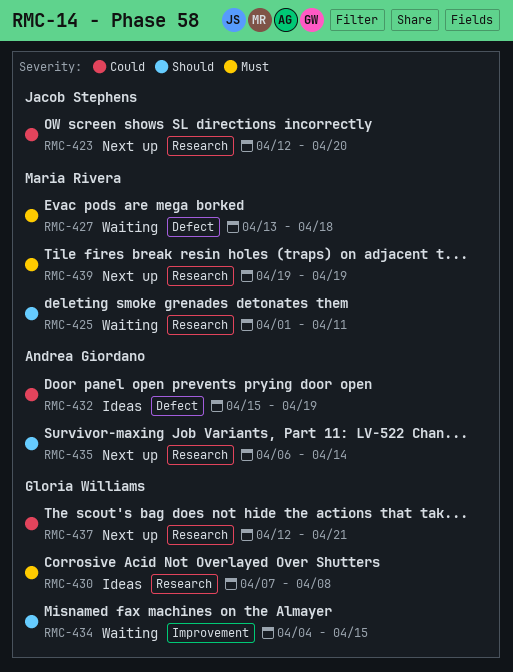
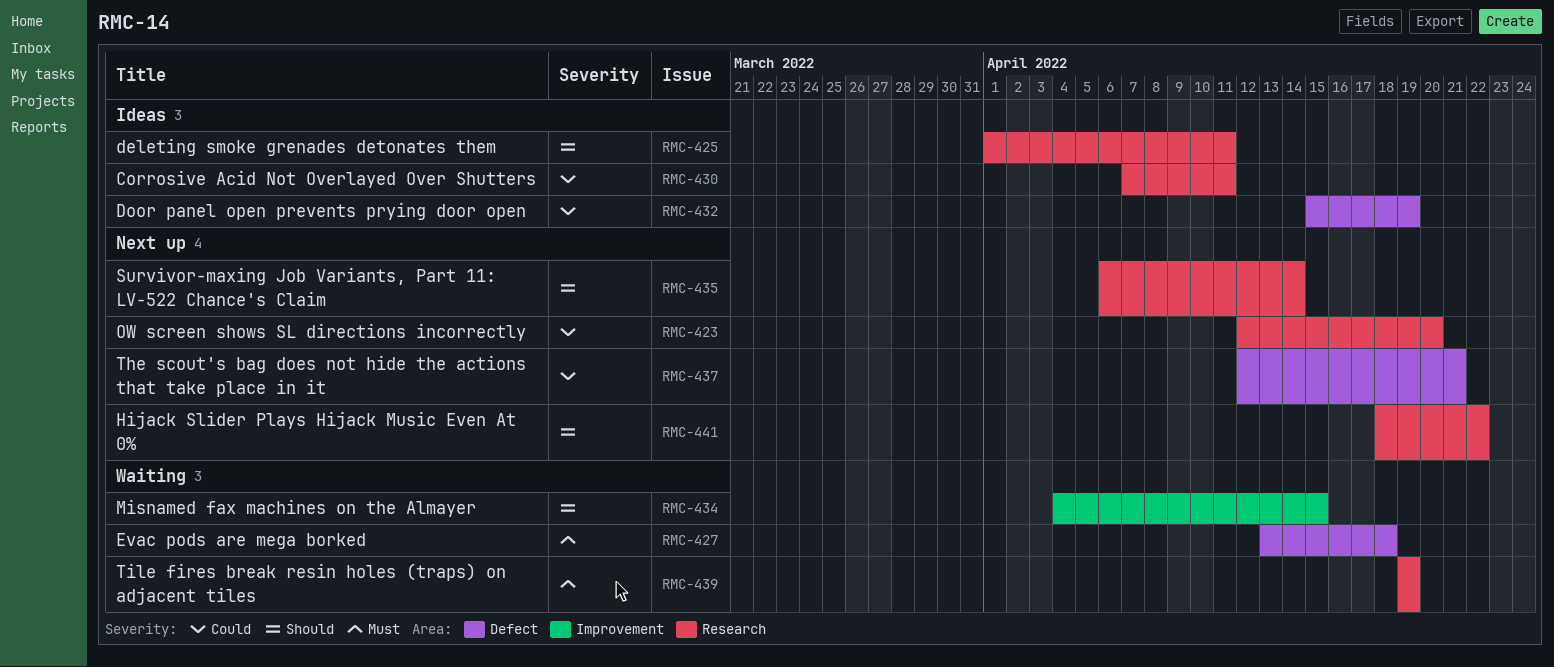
RMC-425, status: Waiting -> Ideas
RMC-430, priority: Must -> Could
RMC-430, due: Apr 8 -> Apr 11
RMC-437, label: Research -> Defect
RMC-439, status: Next up -> Waiting
RMC-441: none -> present

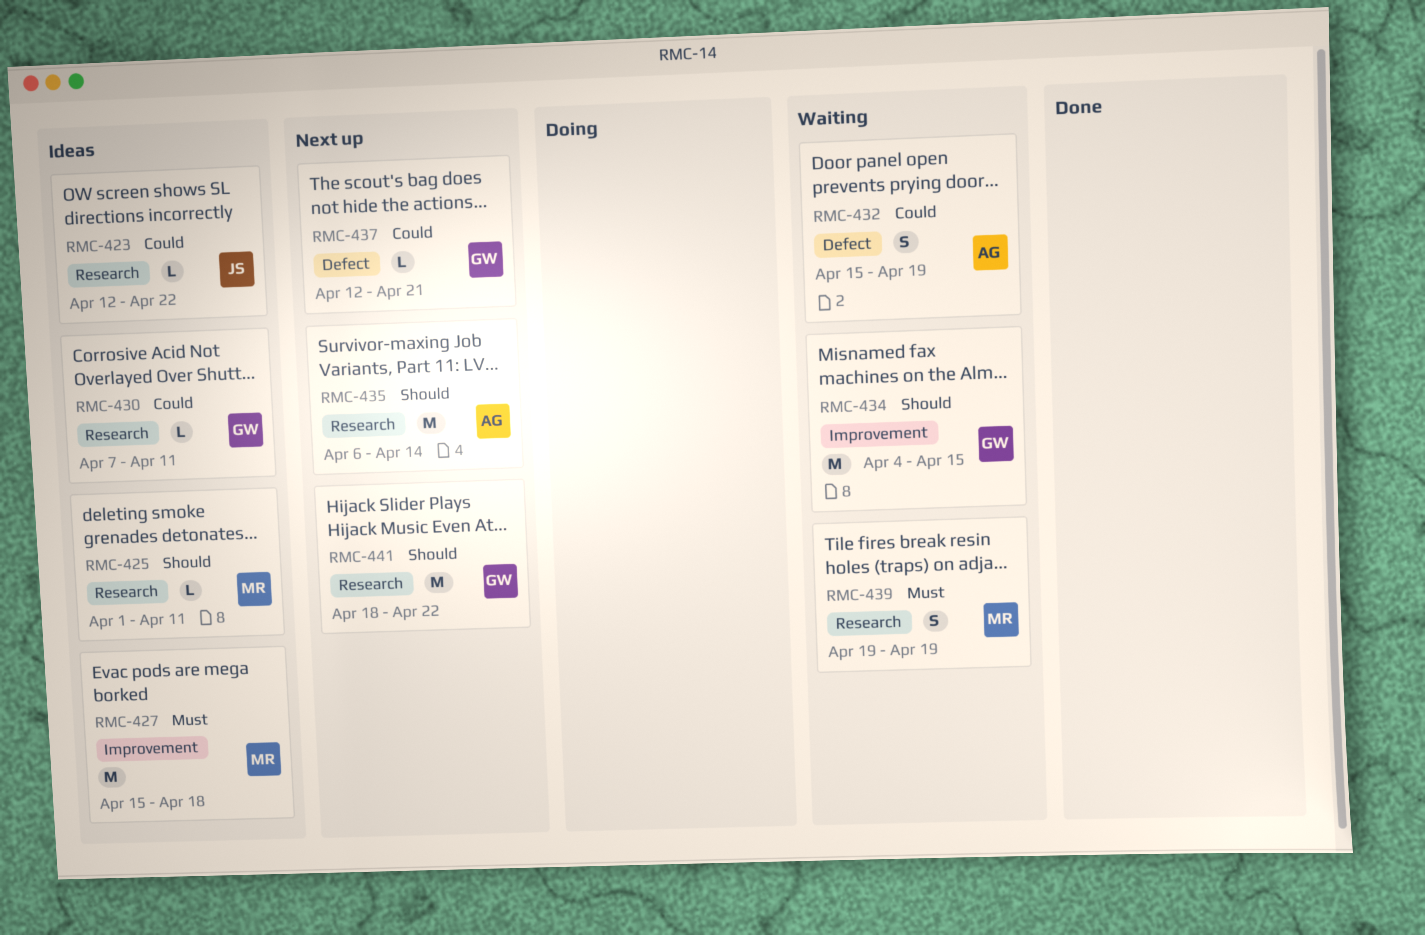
RMC-423, status: Next up -> Ideas
RMC-423, due: Apr 20 -> Apr 22
RMC-427, status: Waiting -> Ideas
RMC-427, label: Defect -> Improvement
RMC-427, start: Apr 13 -> Apr 15
RMC-432, status: Ideas -> Waiting

